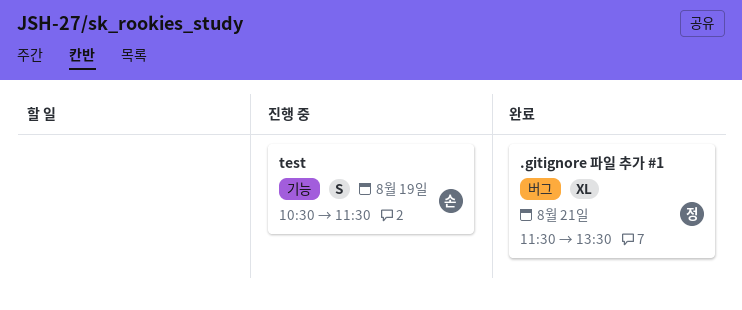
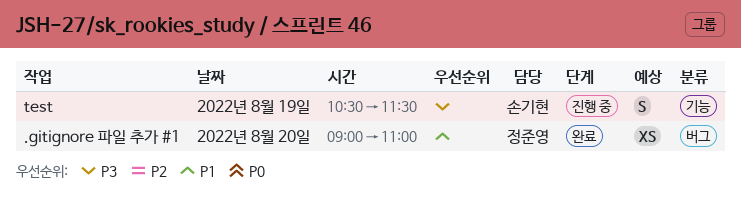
.gitignore 파일 추가 #1, estimate: XL -> XS
.gitignore 파일 추가 #1, day: Aug 21 -> Aug 20
.gitignore 파일 추가 #1, begins: 11:30 -> 09:00
.gitignore 파일 추가 #1, ends: 13:30 -> 11:00

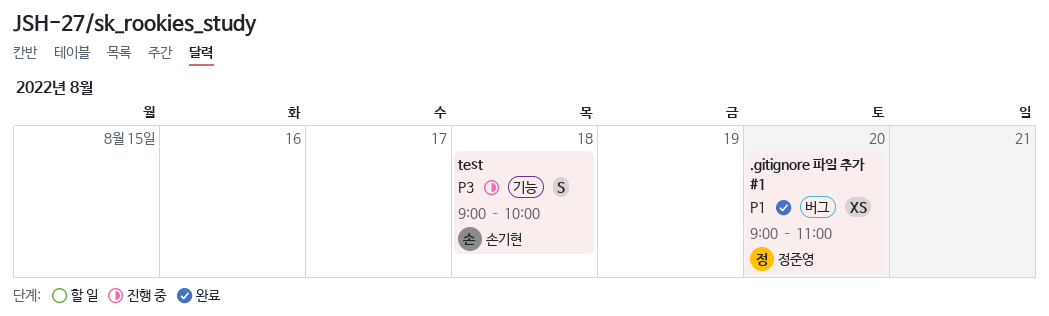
test, day: Aug 19 -> Aug 18
test, begins: 10:30 -> 09:00
test, ends: 11:30 -> 10:00

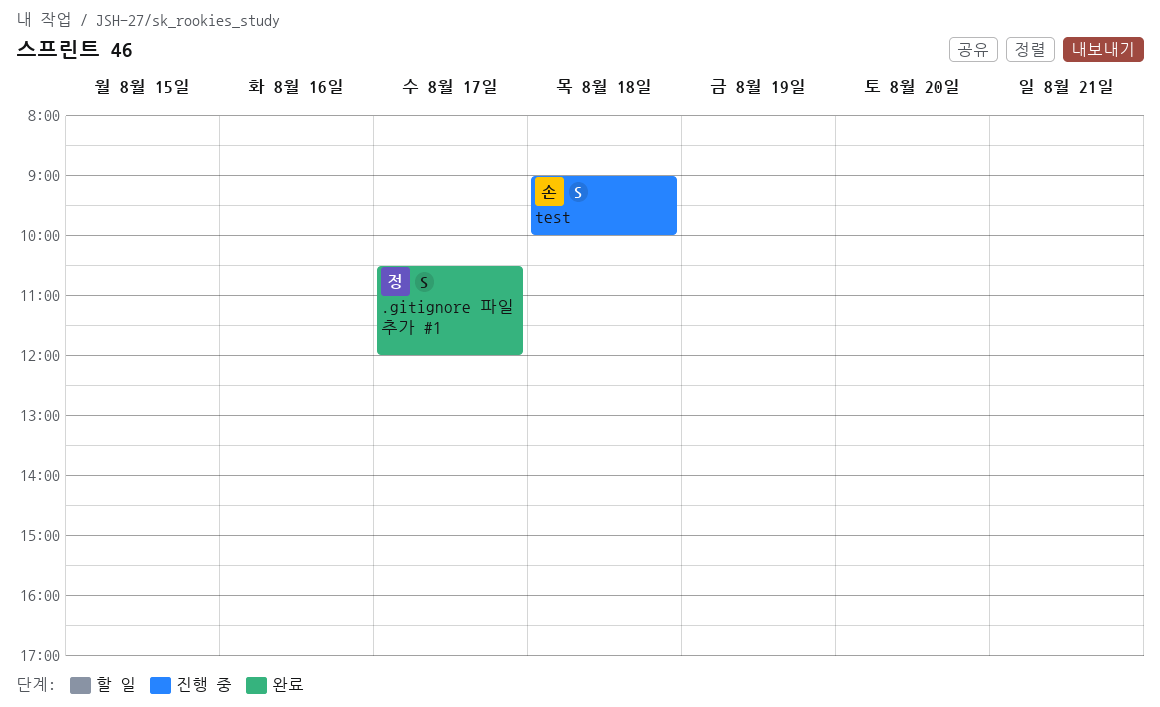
.gitignore 파일 추가 #1, estimate: XS -> S
.gitignore 파일 추가 #1, day: Aug 20 -> Aug 17
.gitignore 파일 추가 #1, begins: 09:00 -> 10:30
.gitignore 파일 추가 #1, ends: 11:00 -> 12:00

